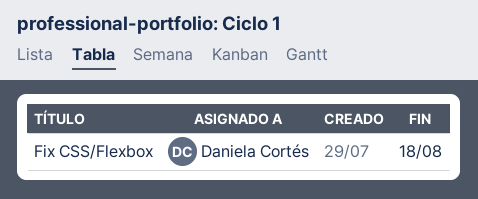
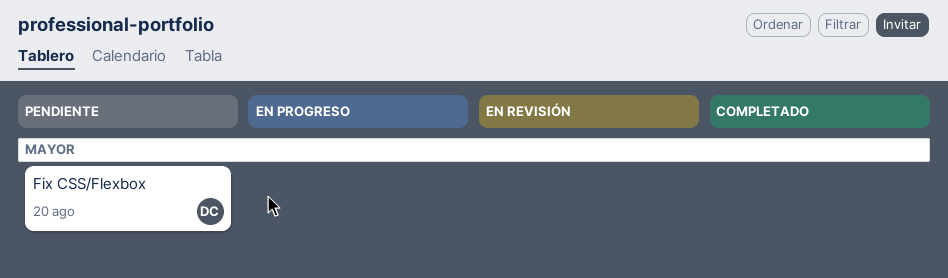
Fix CSS/Flexbox, due: Aug 18 -> Aug 20

